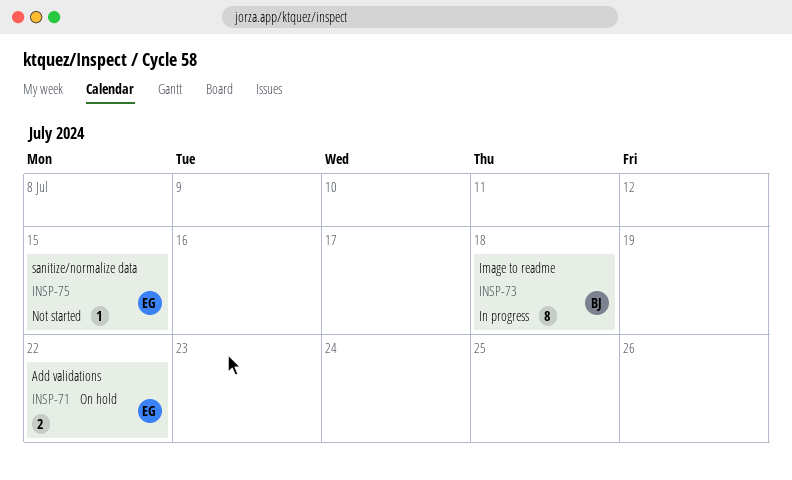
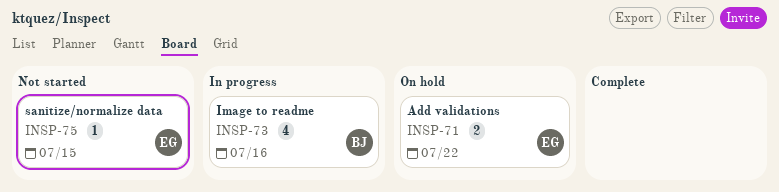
INSP-73, estimate: 8 -> 4
INSP-73, due: Jul 18 -> Jul 16

